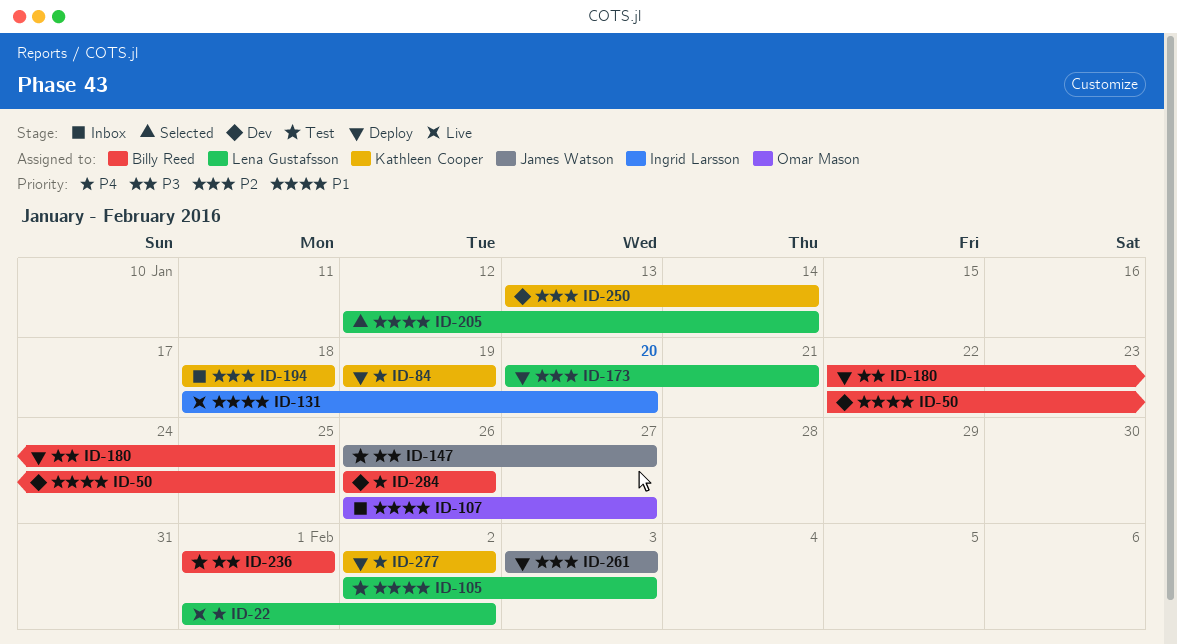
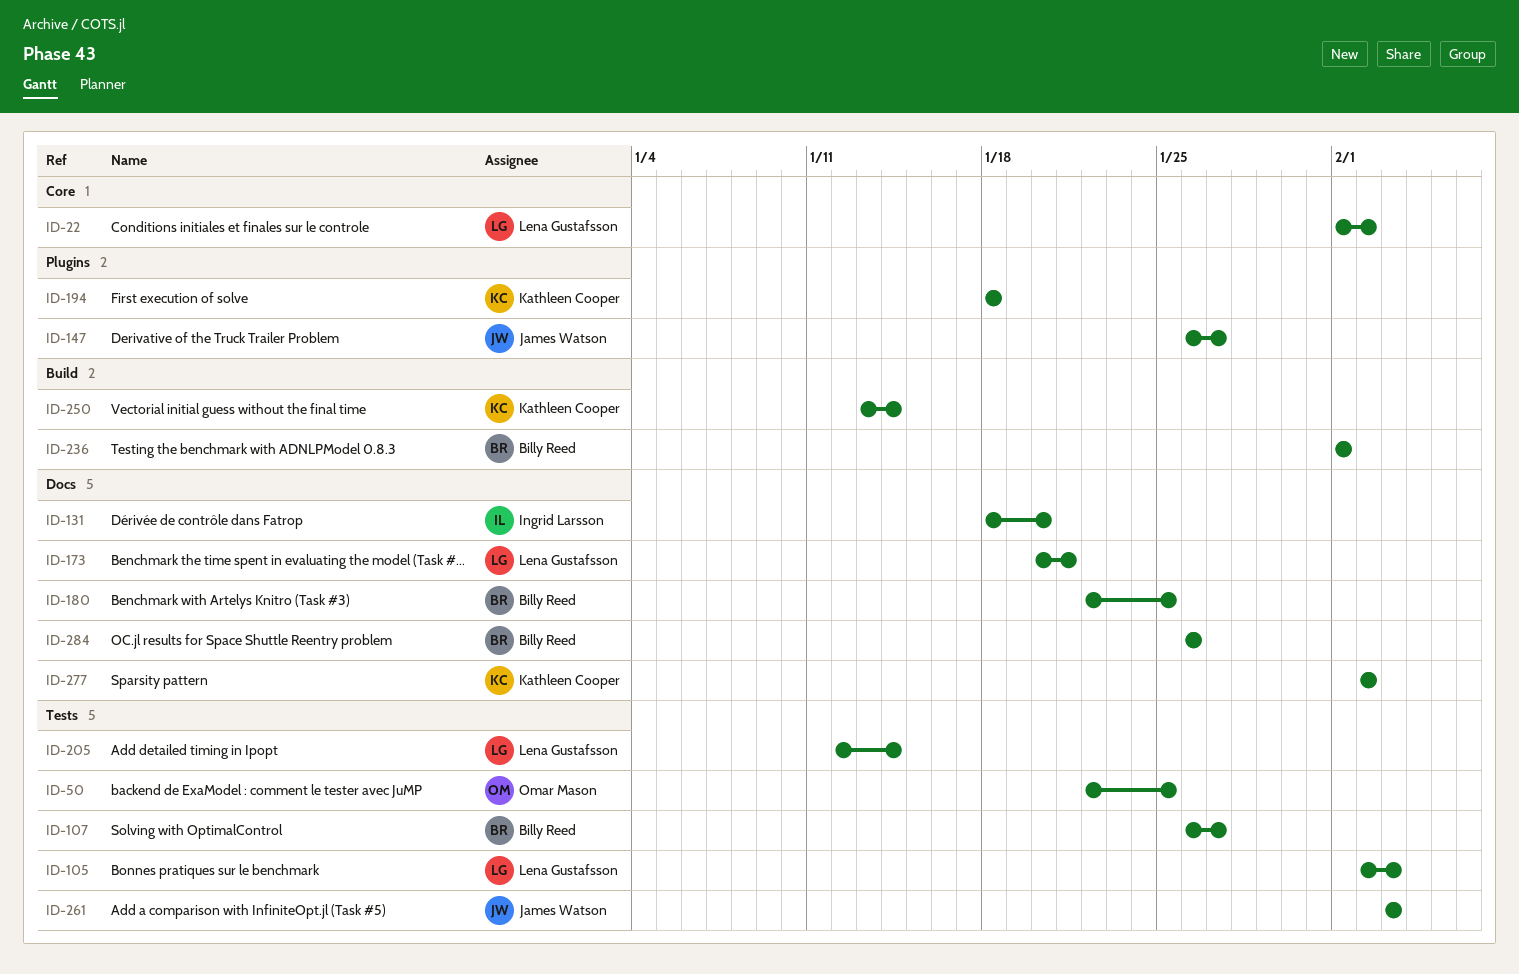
ID-50, owner: Billy Reed -> Omar Mason
ID-84: present -> none
ID-107, owner: Omar Mason -> Billy Reed

